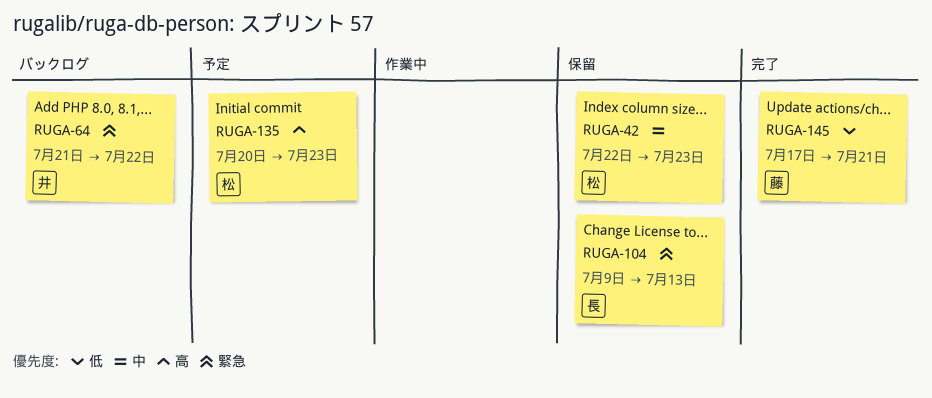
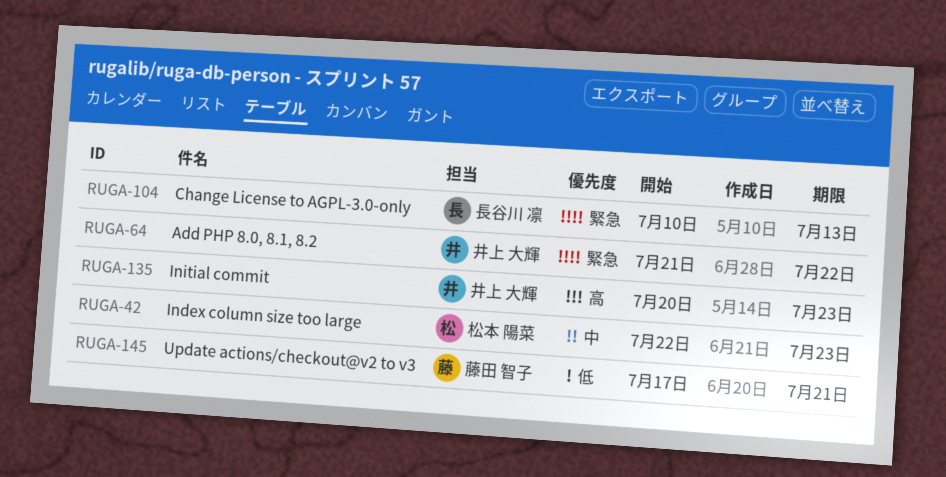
RUGA-104, start: Jul 9 -> Jul 10
RUGA-135, owner: 松本 陽菜 -> 井上 大輝

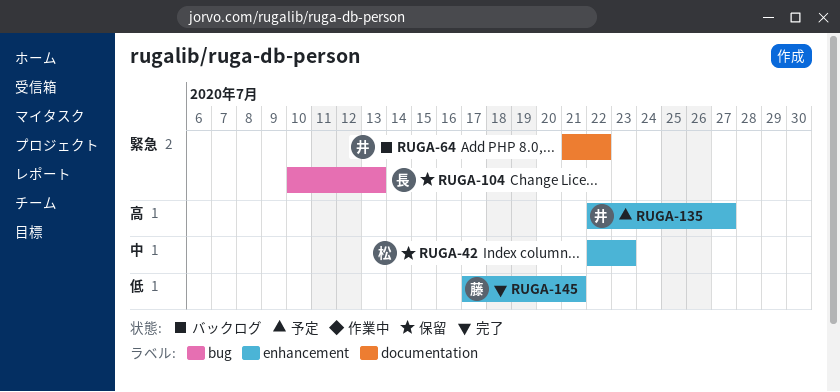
RUGA-135, start: Jul 20 -> Jul 22
RUGA-135, due: Jul 23 -> Jul 27

